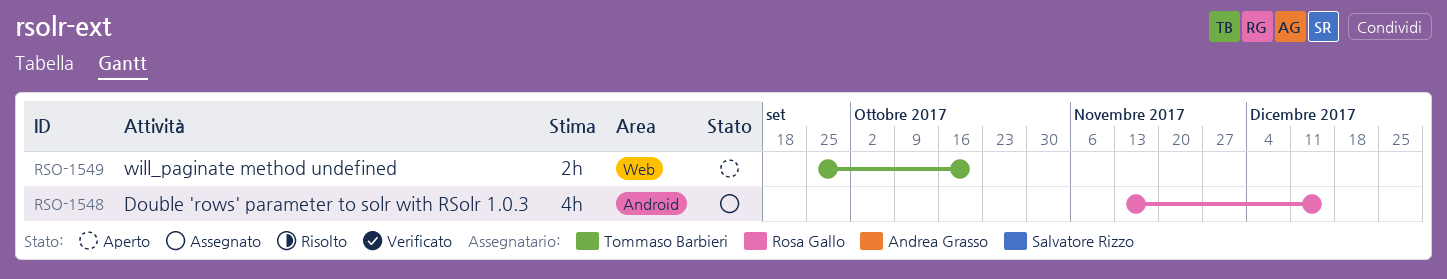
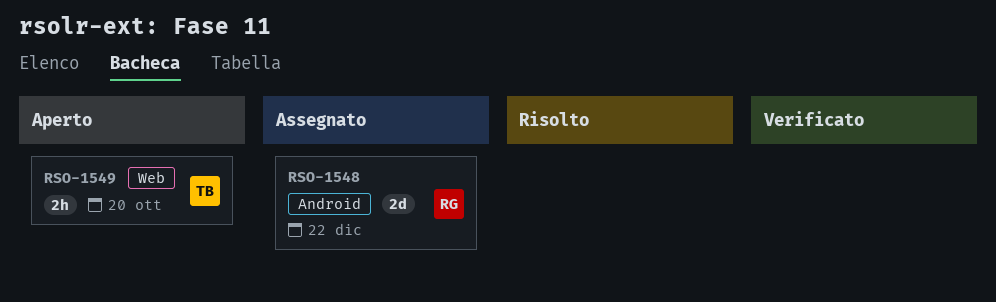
RSO-1548, estimate: 4h -> 2d
RSO-1548, due: Dec 15 -> Dec 22

